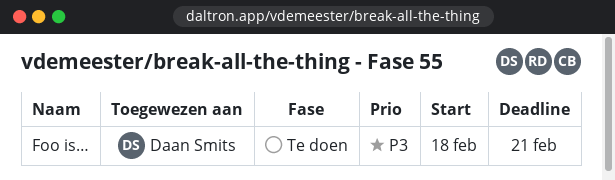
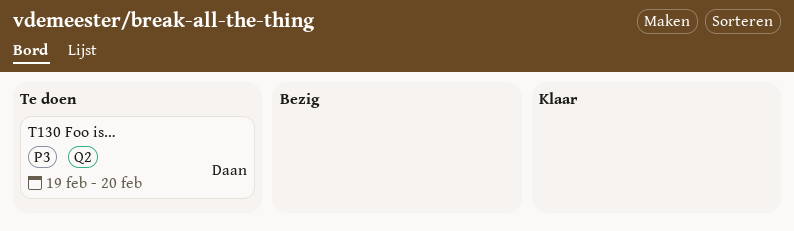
Foo is…, start: Feb 18 -> Feb 19
Foo is…, due: Feb 21 -> Feb 20

